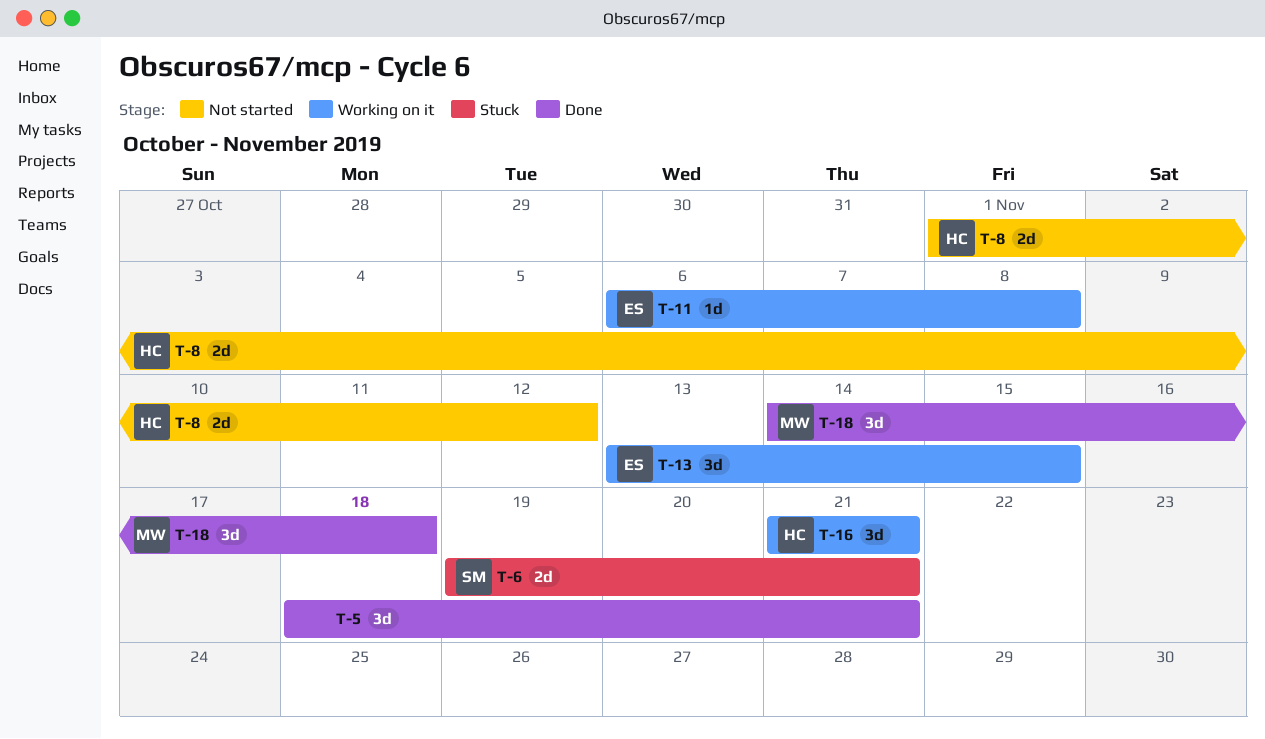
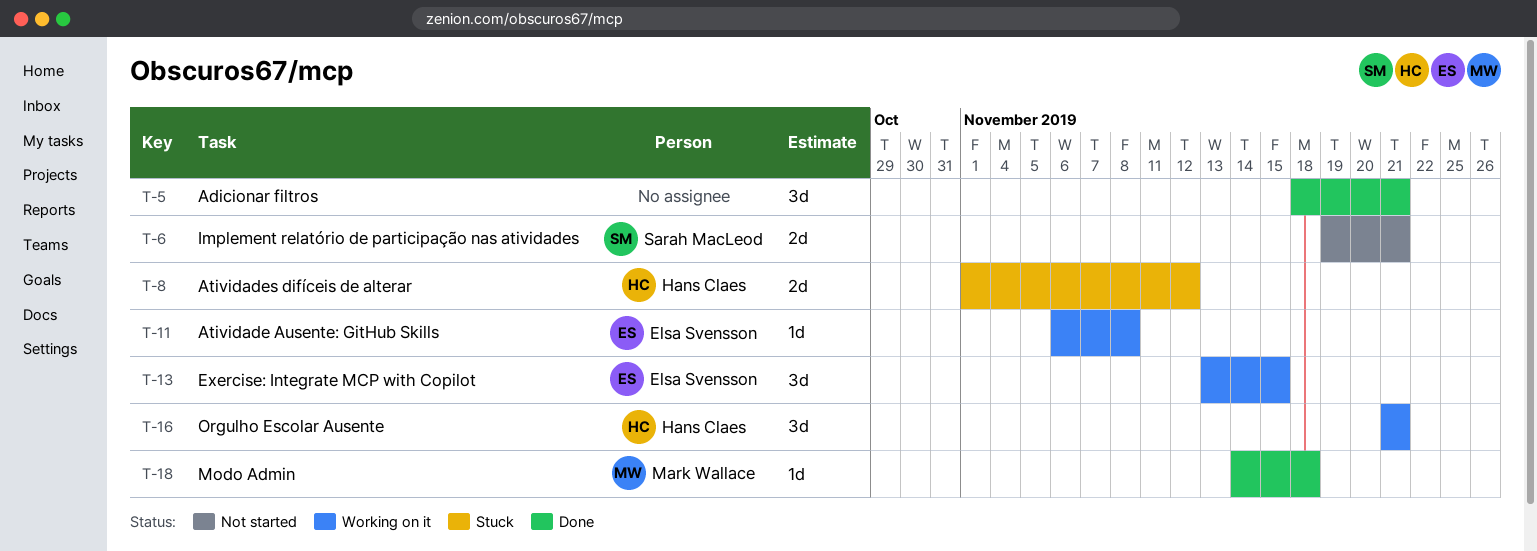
T-6, status: Stuck -> Not started
T-8, status: Not started -> Stuck
T-18, estimate: 3d -> 1d

